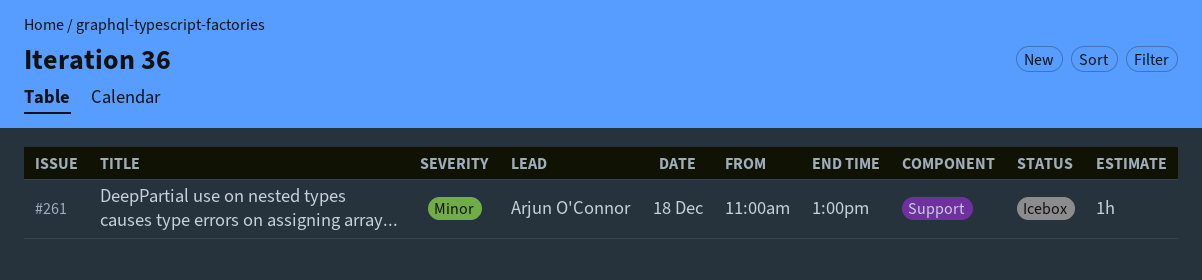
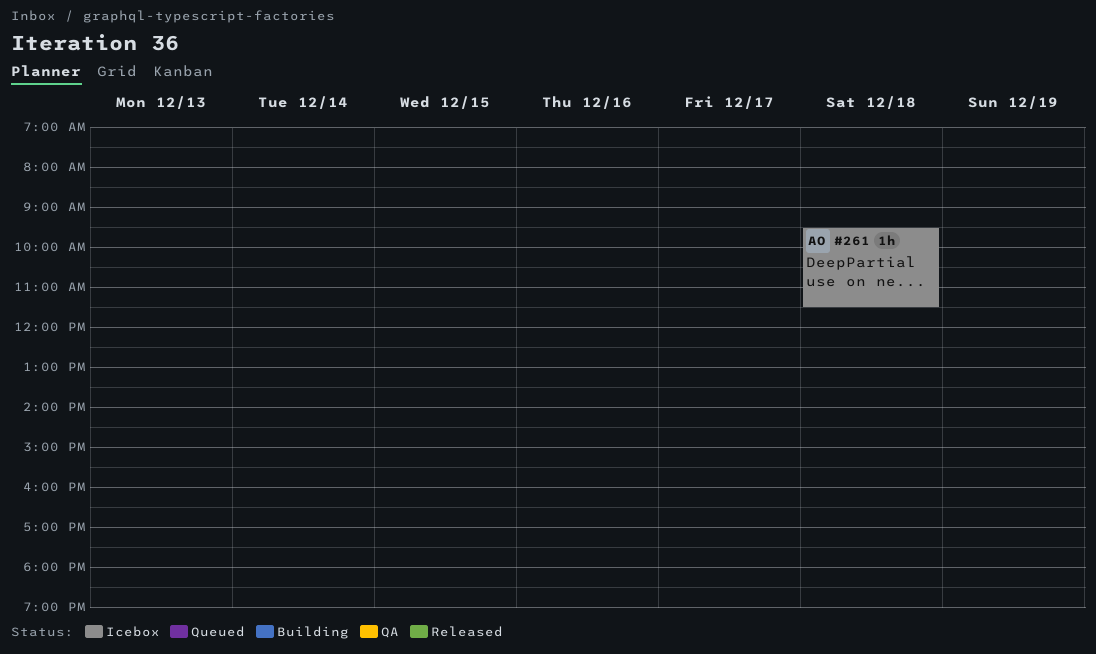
#261, begins: 11:00 -> 09:30
#261, ends: 13:00 -> 11:30

